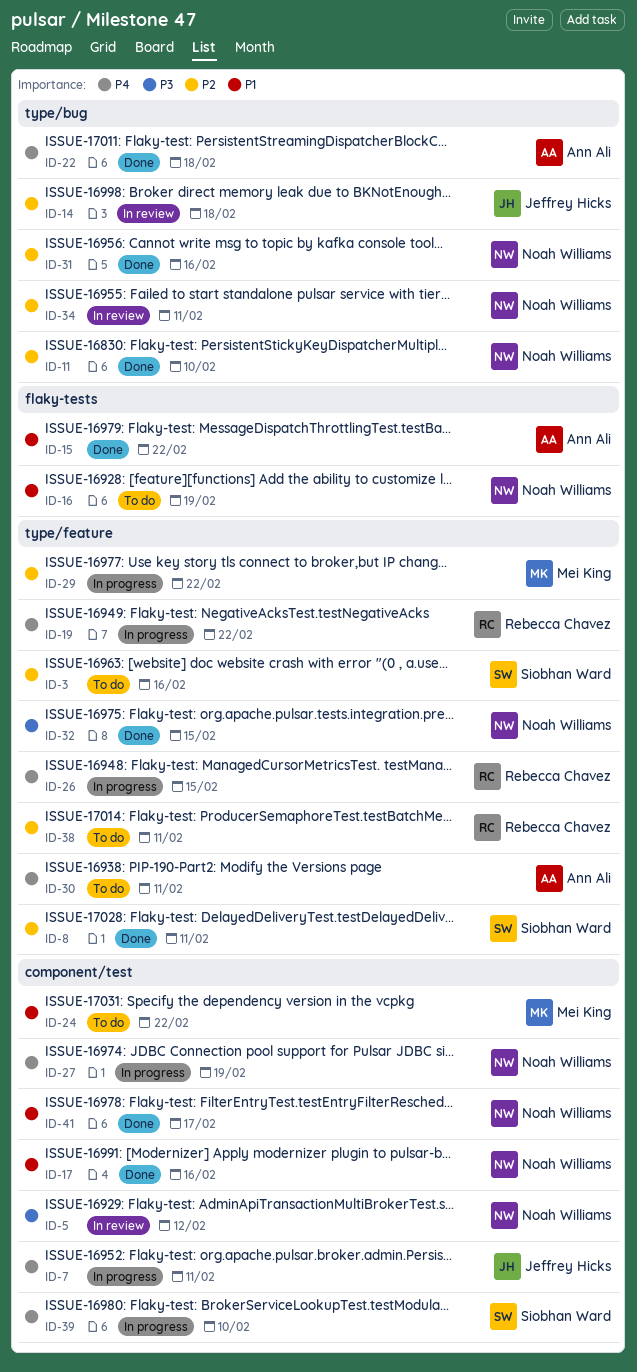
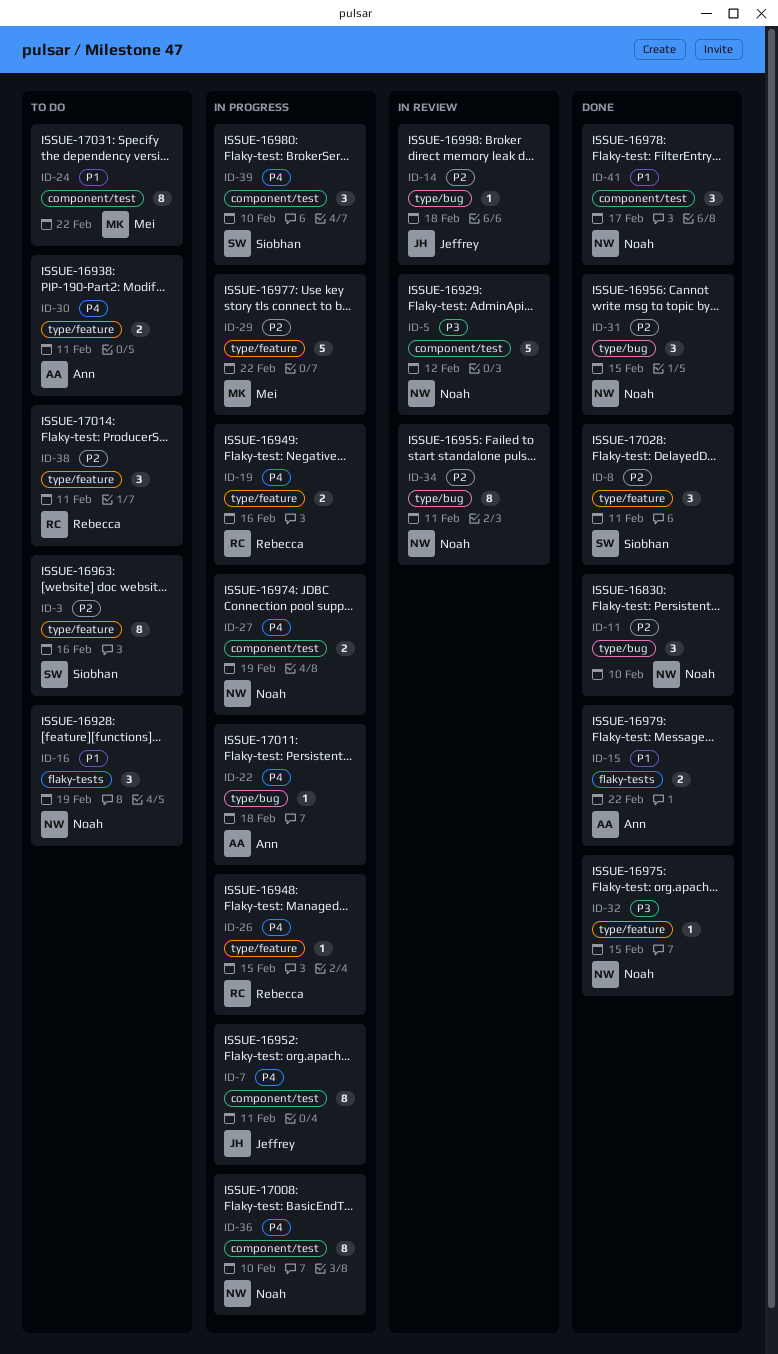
ID-17: present -> none
ID-19, due: Feb 22 -> Feb 16
ID-22, status: Done -> In progress
ID-31, due: Feb 16 -> Feb 15
ID-36: none -> present

